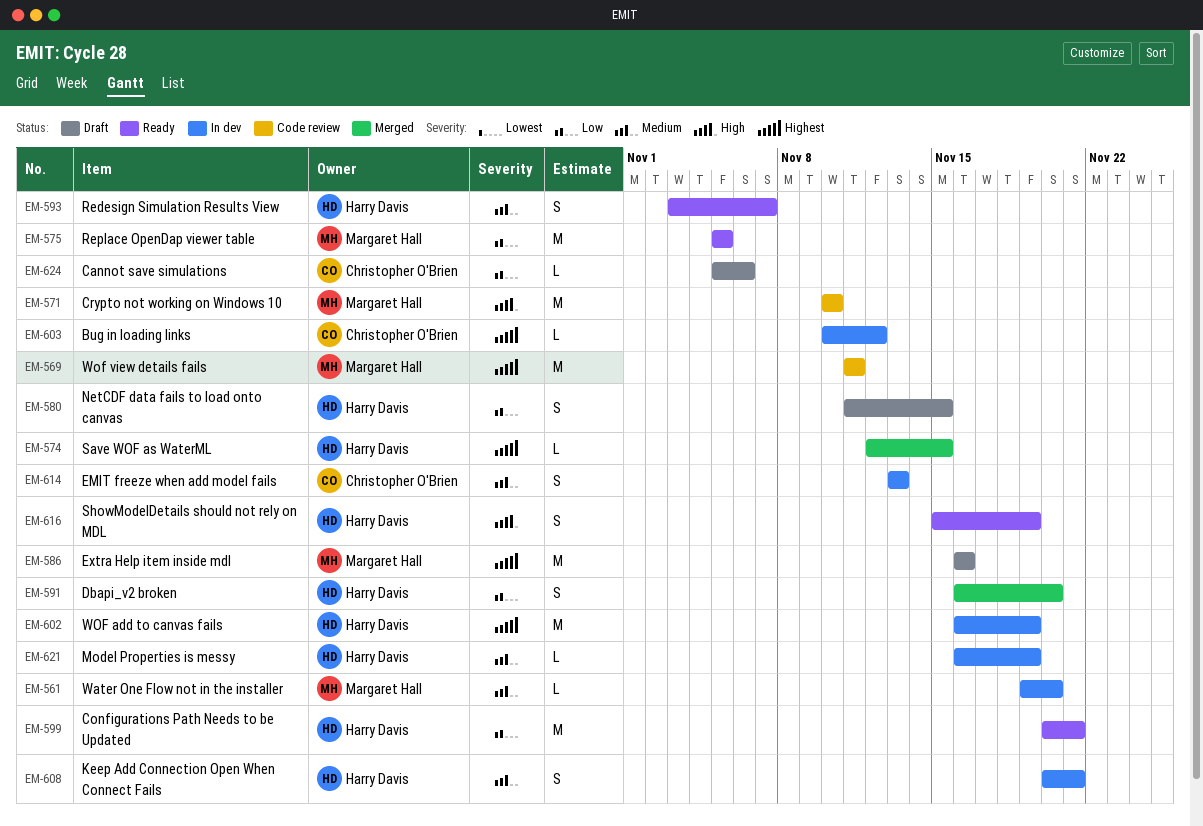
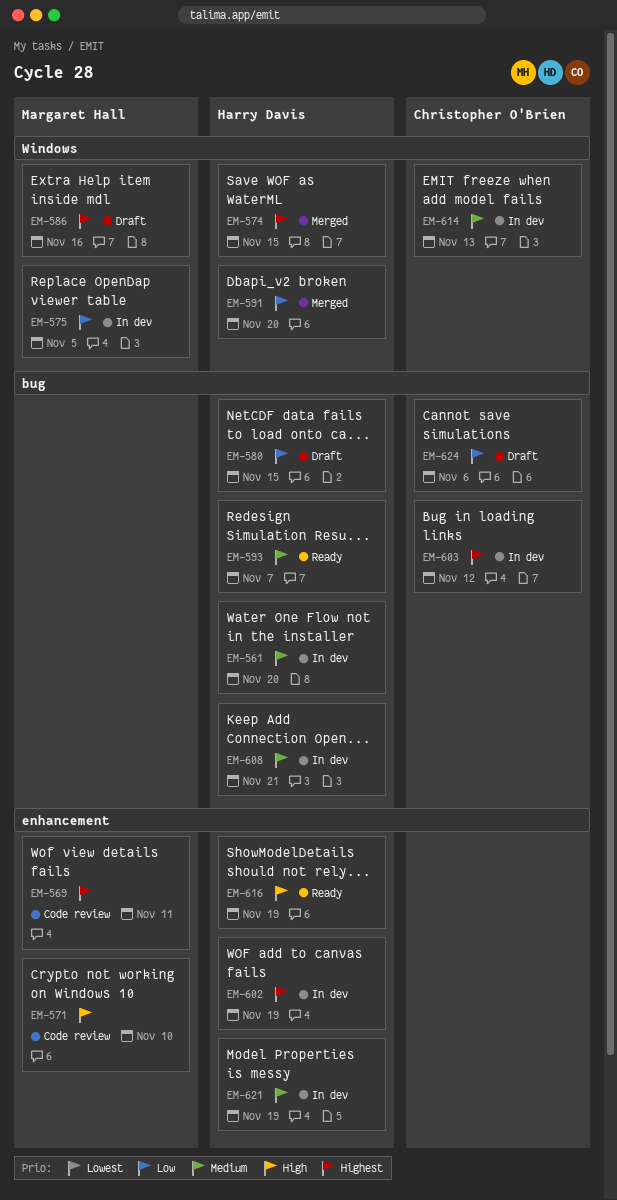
EM-561, owner: Margaret Hall -> Harry Davis
EM-575, status: Ready -> In dev
EM-599: present -> none

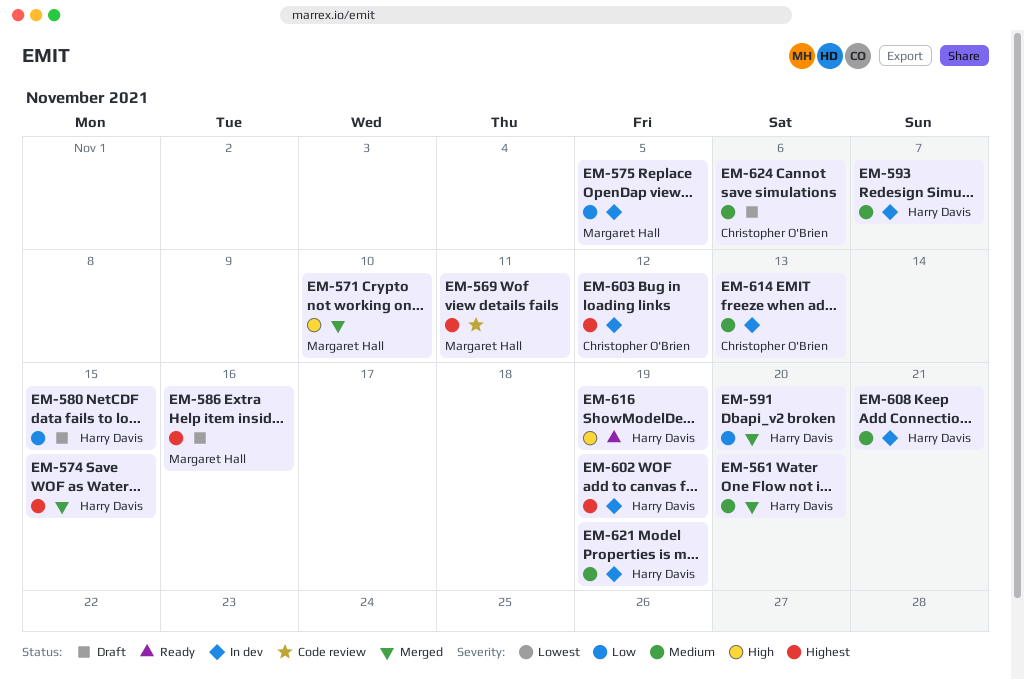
EM-561, status: In dev -> Merged
EM-571, status: Code review -> Merged
EM-593, status: Ready -> In dev
EM-624, priority: Low -> Medium

